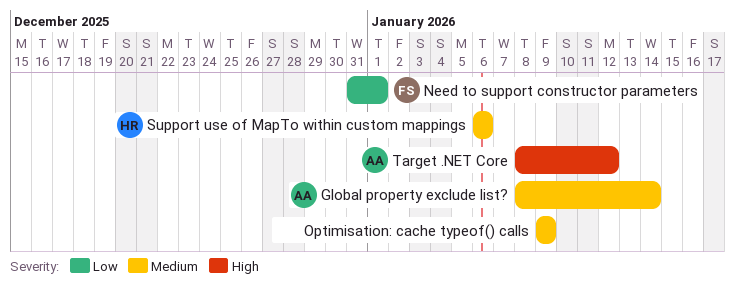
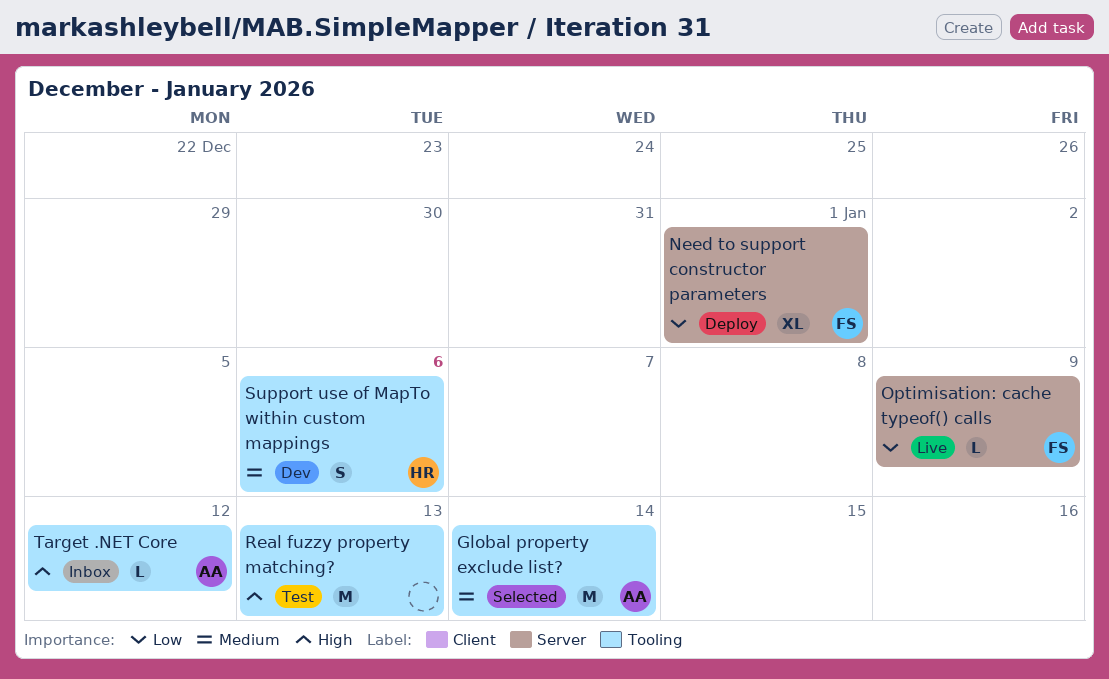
Optimisation: cache typeof() calls, owner: none -> FS
Optimisation: cache typeof() calls, priority: Medium -> Low
Real fuzzy property matching?: none -> present

